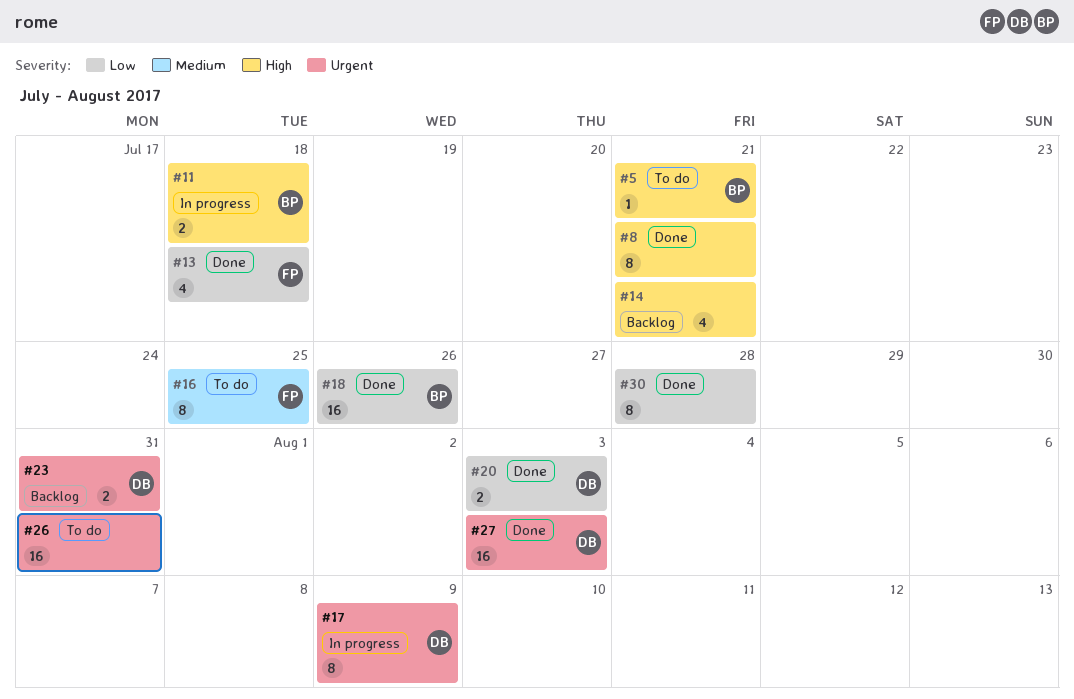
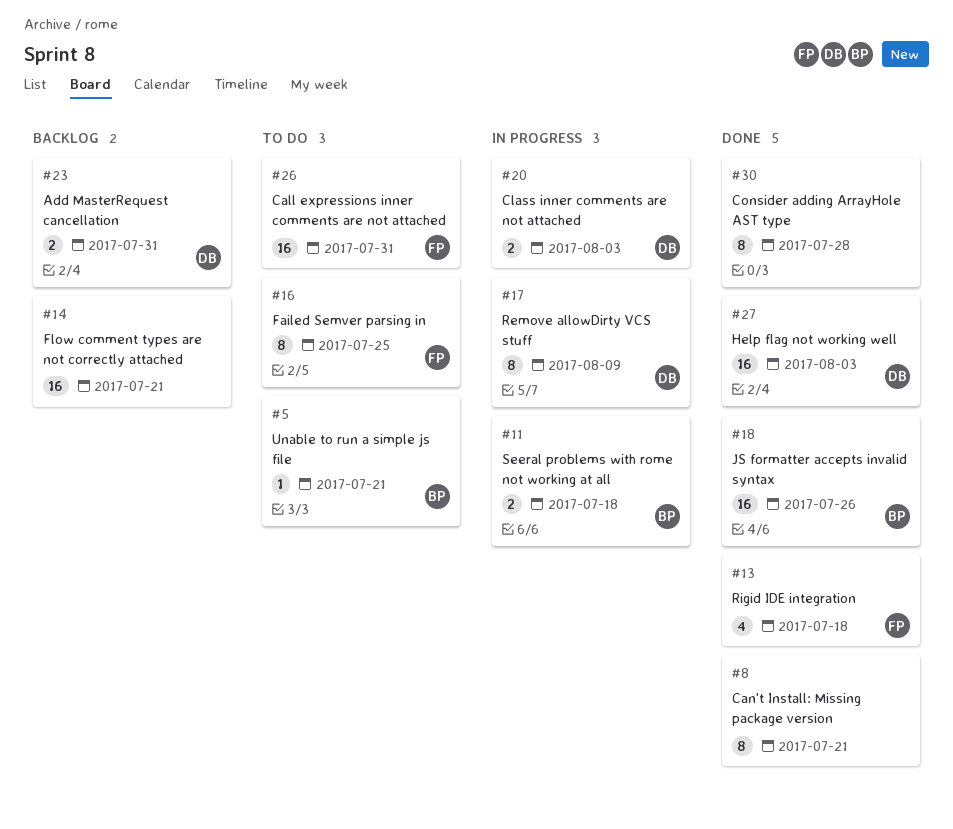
#14, estimate: 4 -> 16
#20, status: Done -> In progress
#26, owner: none -> FP

